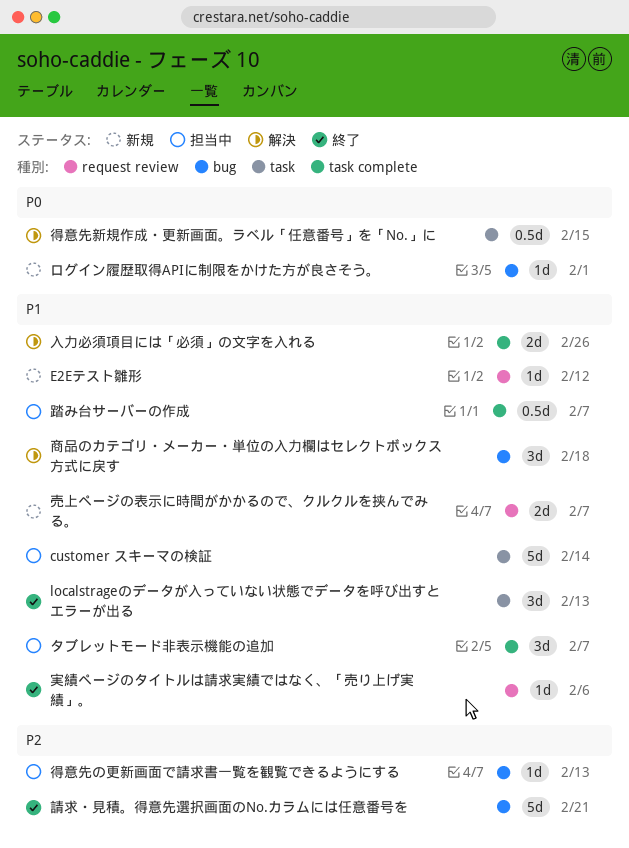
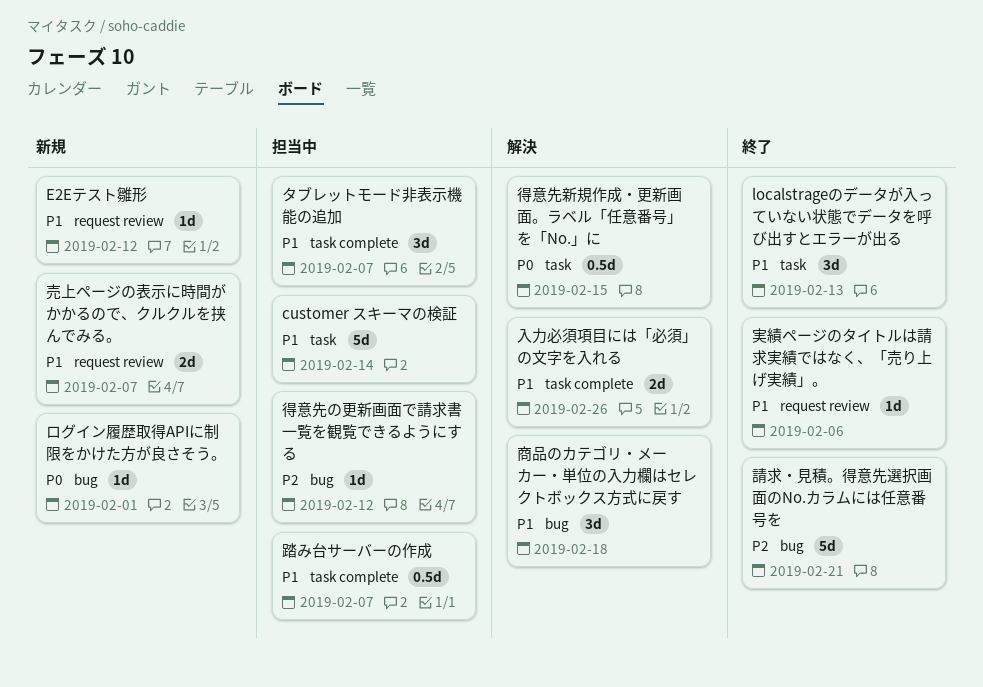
得意先の更新画面で請求書一覧を観覧できるようにする, due: Feb 13 -> Feb 12

